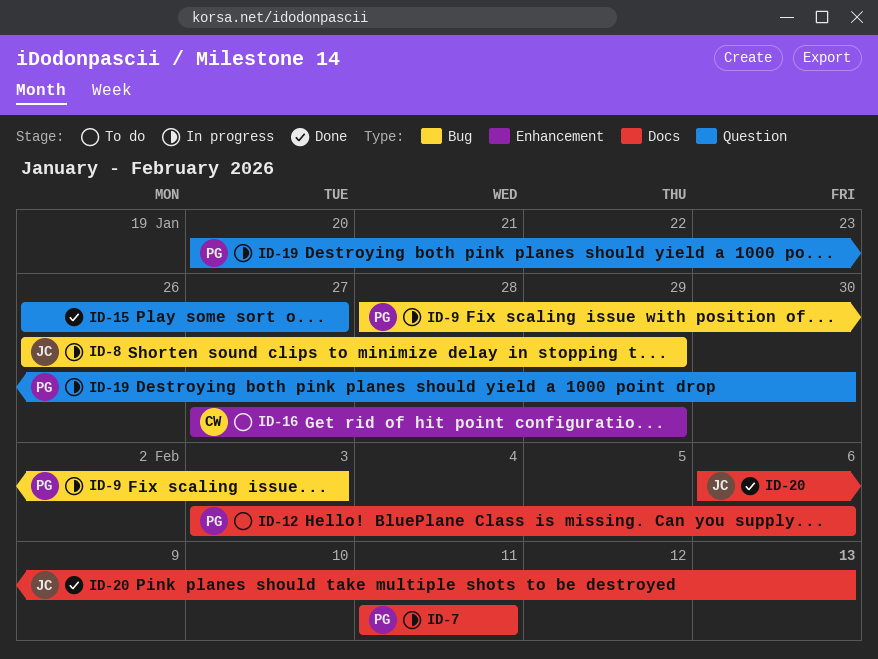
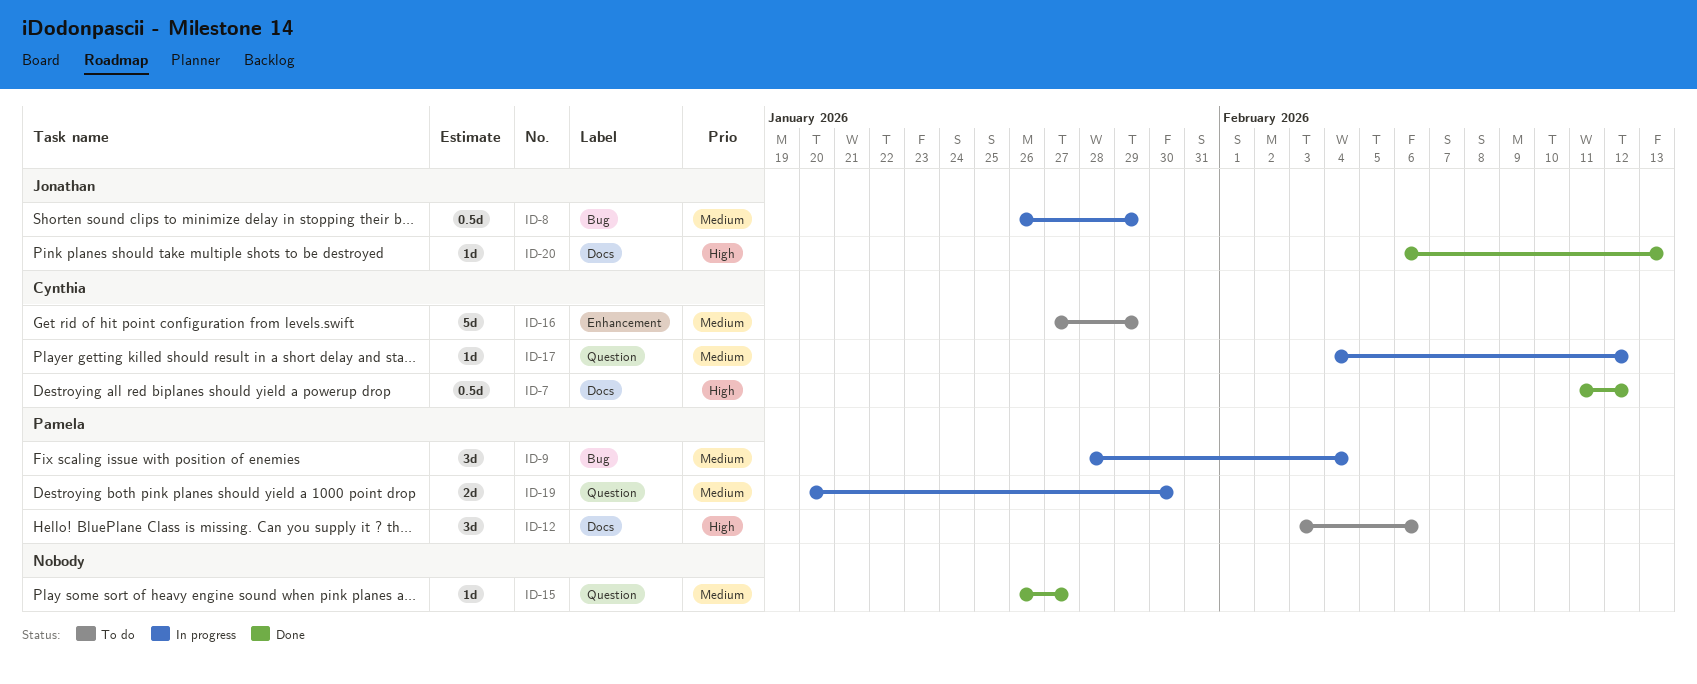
ID-7, status: In progress -> Done
ID-7, owner: Pamela -> Cynthia
ID-7, due: Feb 11 -> Feb 12
ID-9, due: Feb 3 -> Feb 4
ID-17: none -> present

